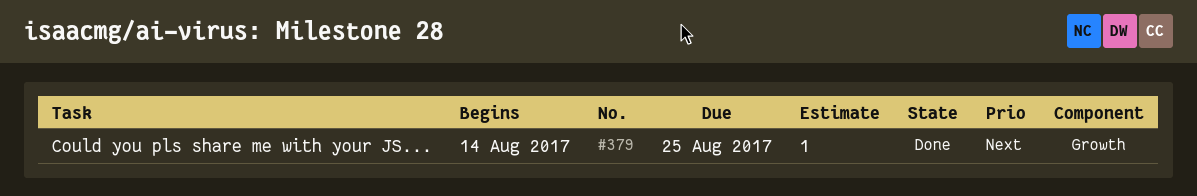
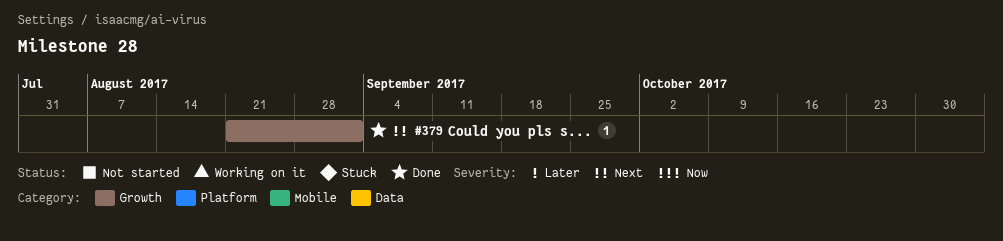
#379, start: Aug 14 -> Aug 21
#379, due: Aug 25 -> Sep 1

